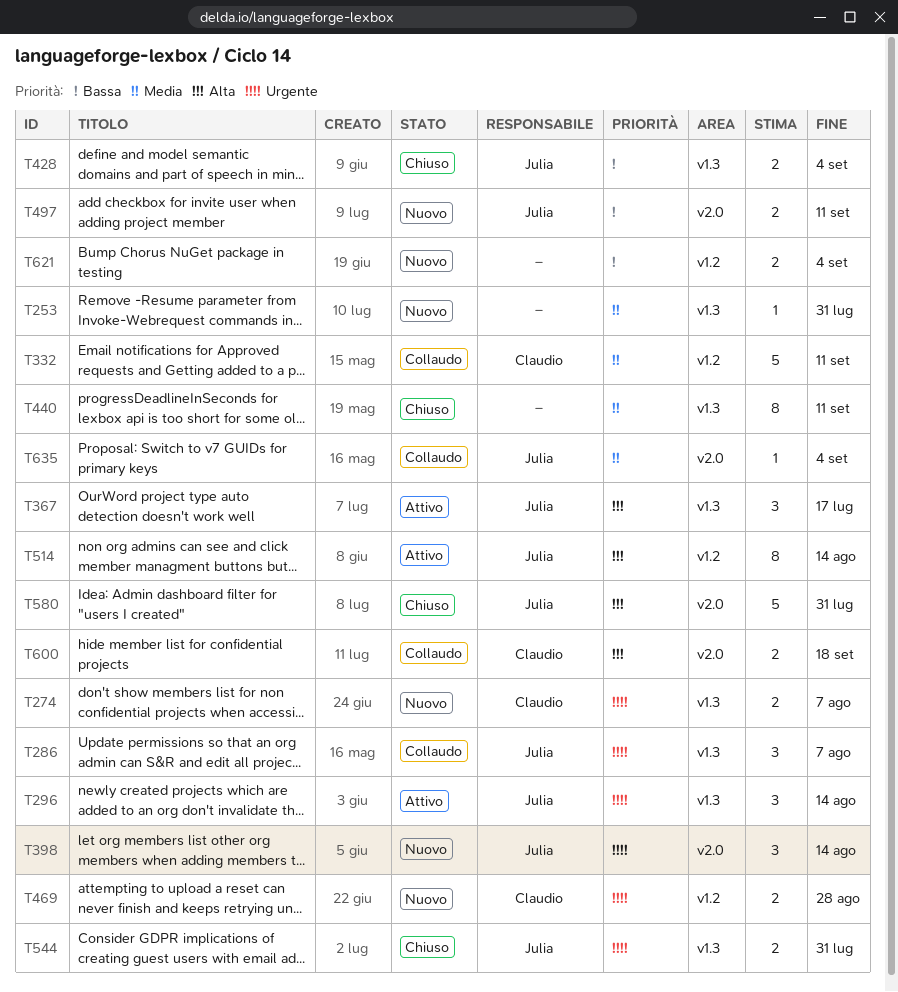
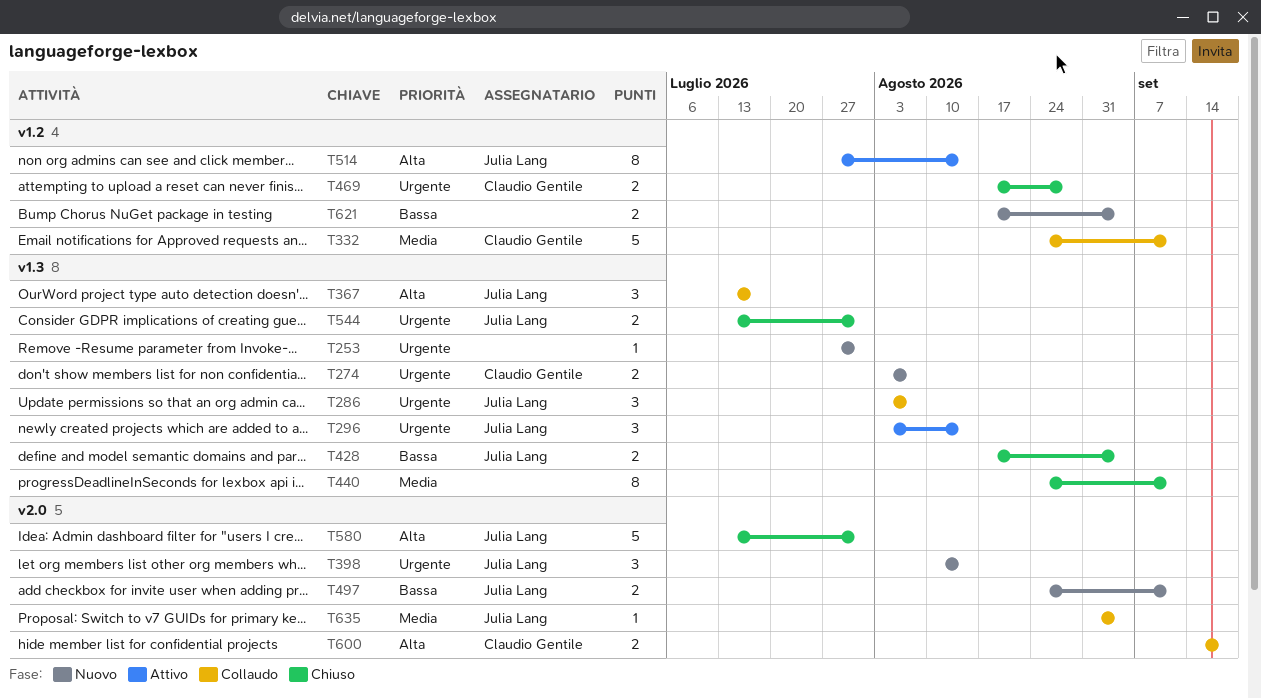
T253, priority: Media -> Urgente
T367, status: Attivo -> Collaudo
T469, status: Nuovo -> Chiuso

